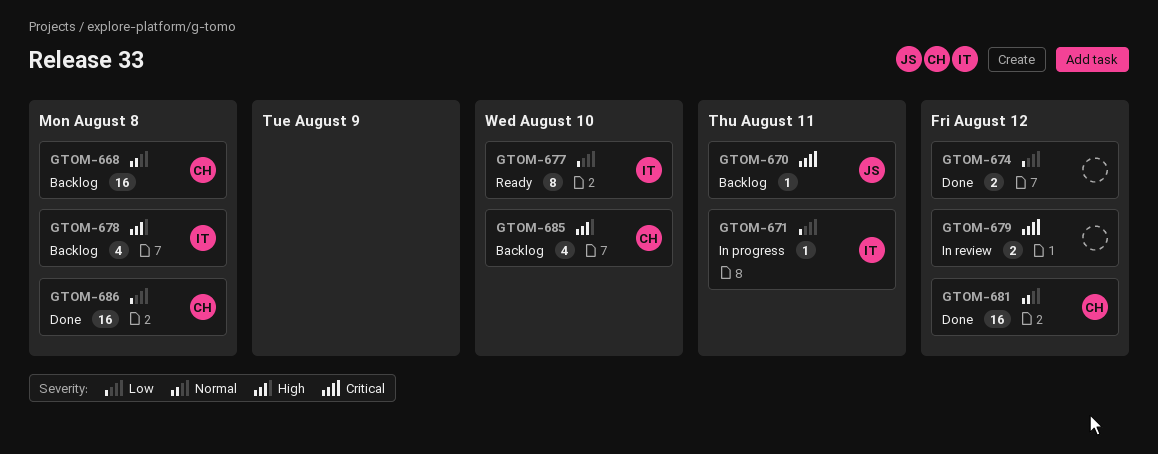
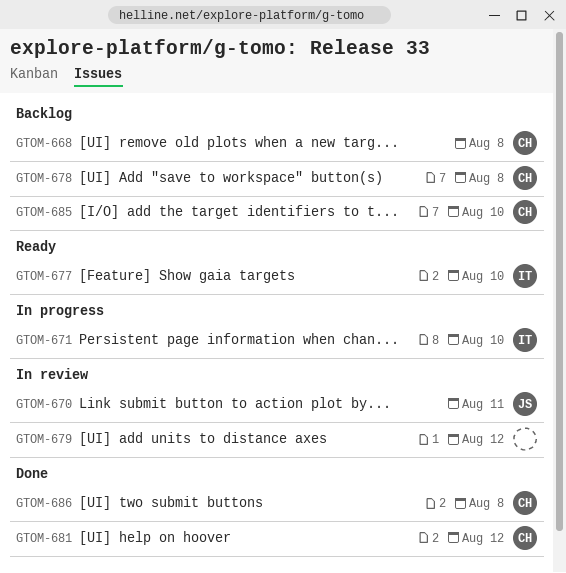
GTOM-670, status: Backlog -> In review
GTOM-671, due: Aug 11 -> Aug 10
GTOM-674: present -> none
GTOM-678, owner: IT -> CH

